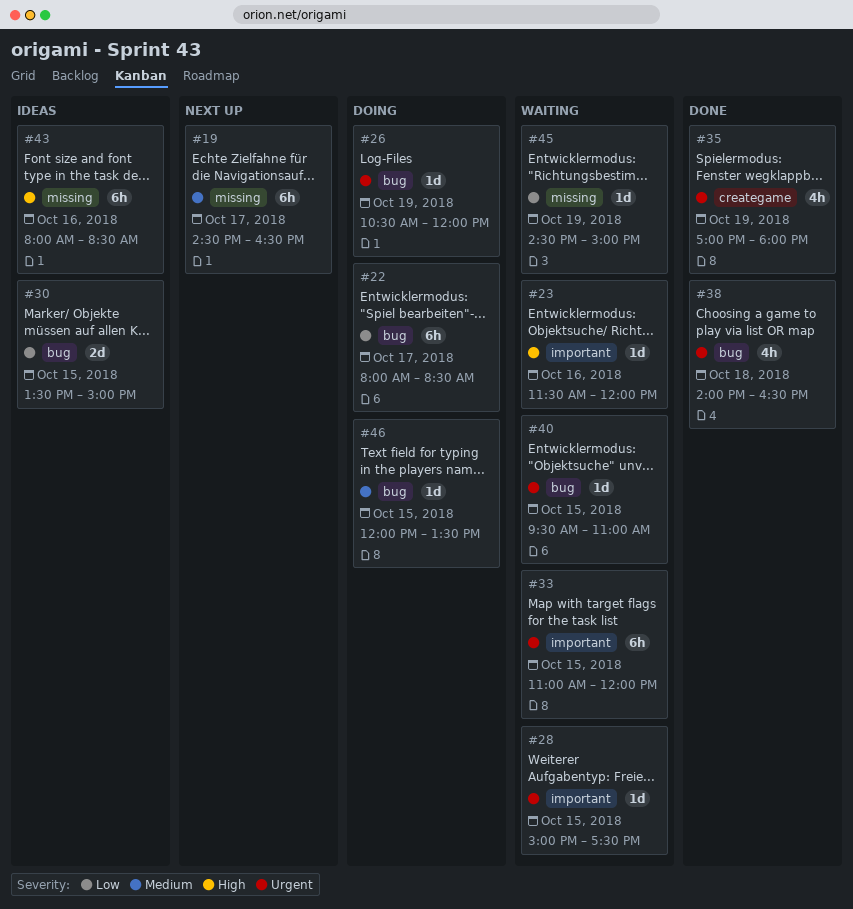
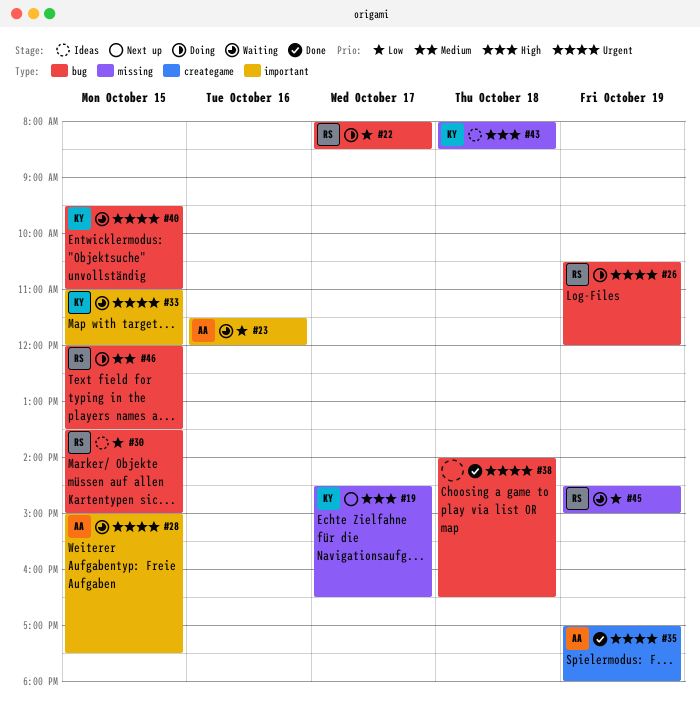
#19, priority: Medium -> High
#23, priority: High -> Low
#43, day: Oct 16 -> Oct 18

